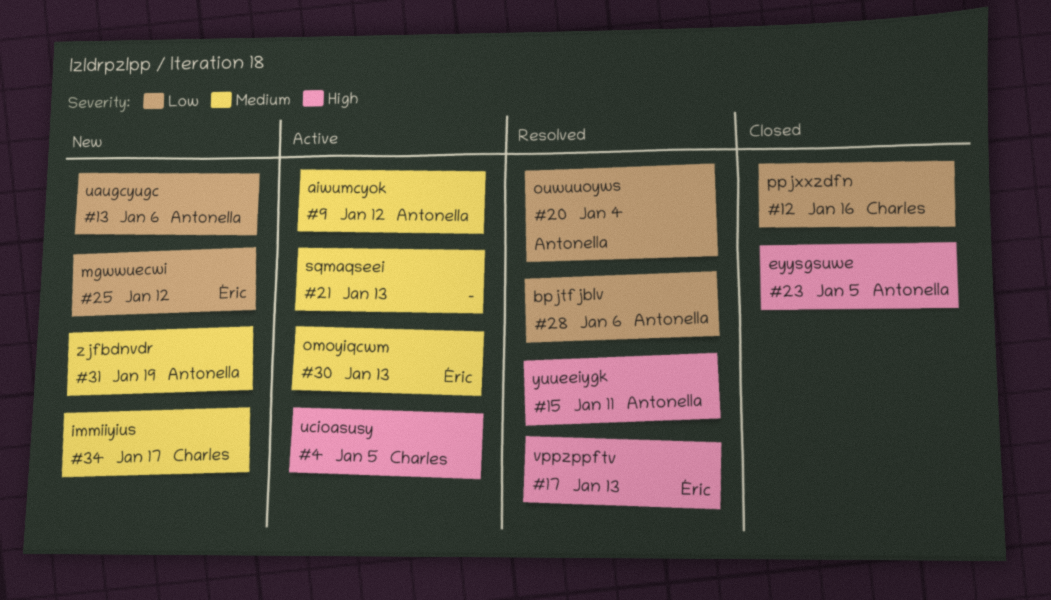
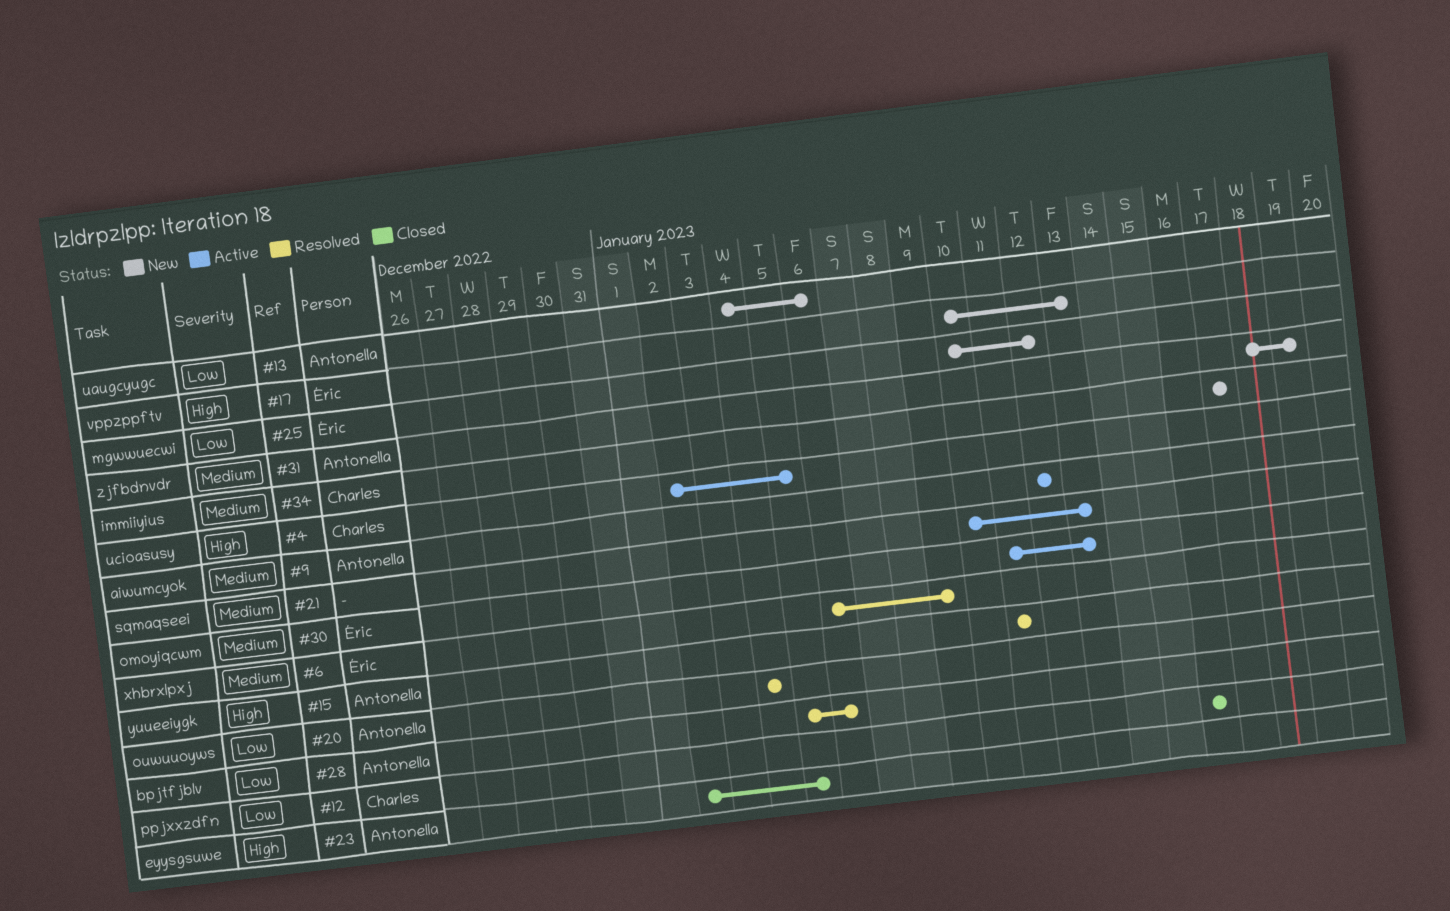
#6: none -> present
#17, status: Resolved -> New

